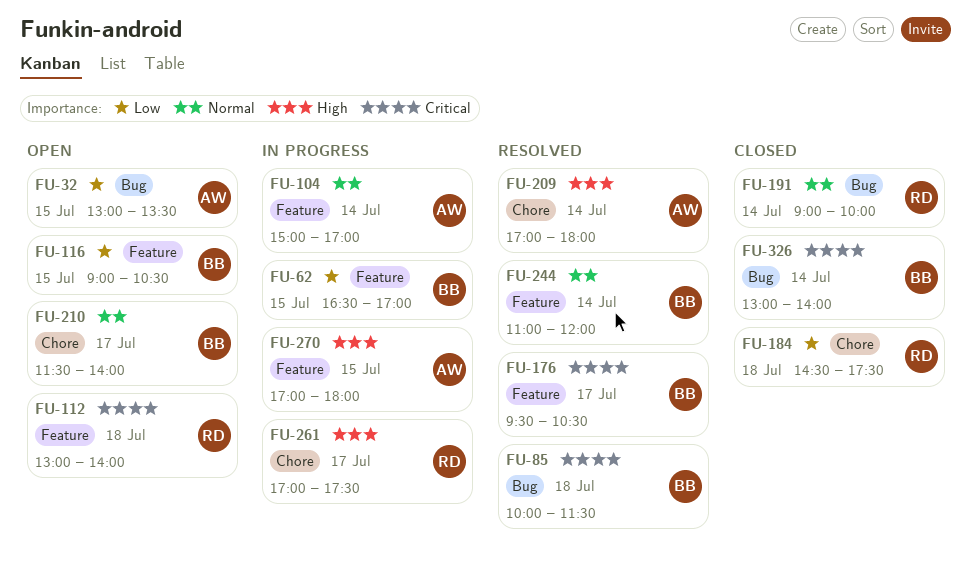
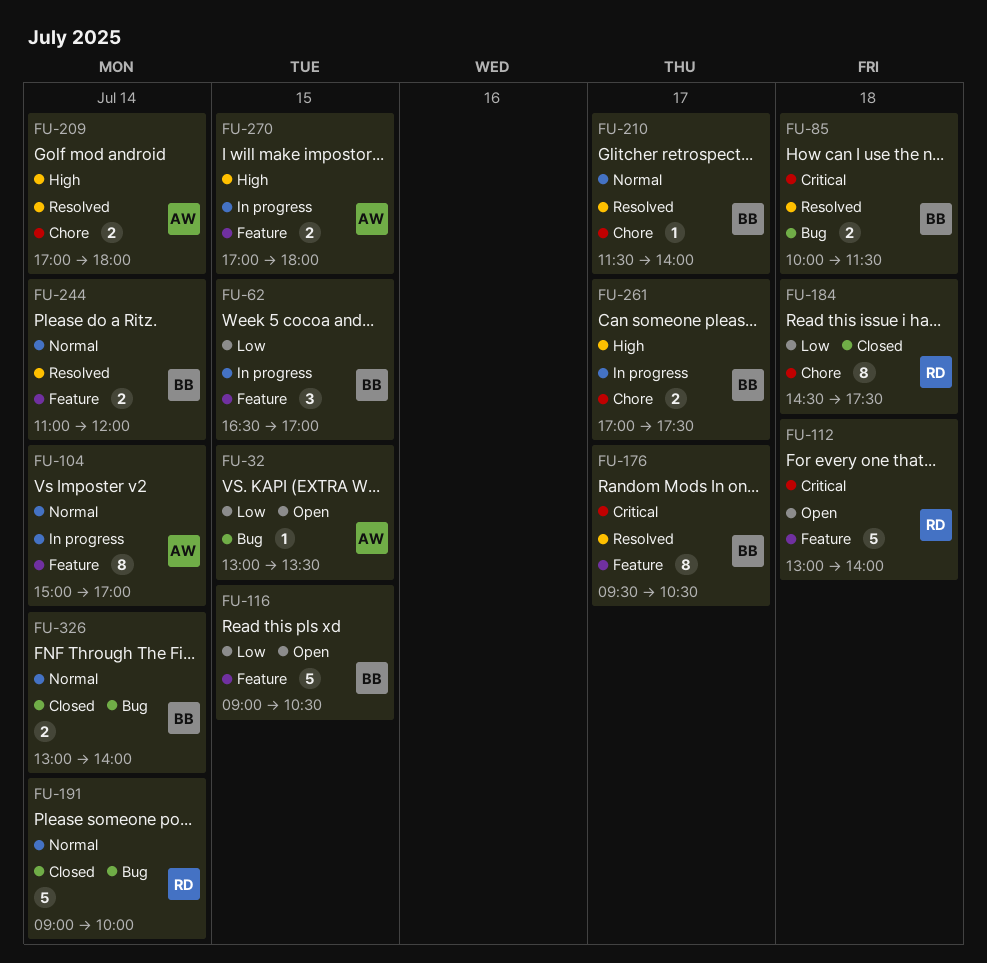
FU-210, status: Open -> Resolved
FU-261, owner: RD -> BB
FU-326, priority: Critical -> Normal

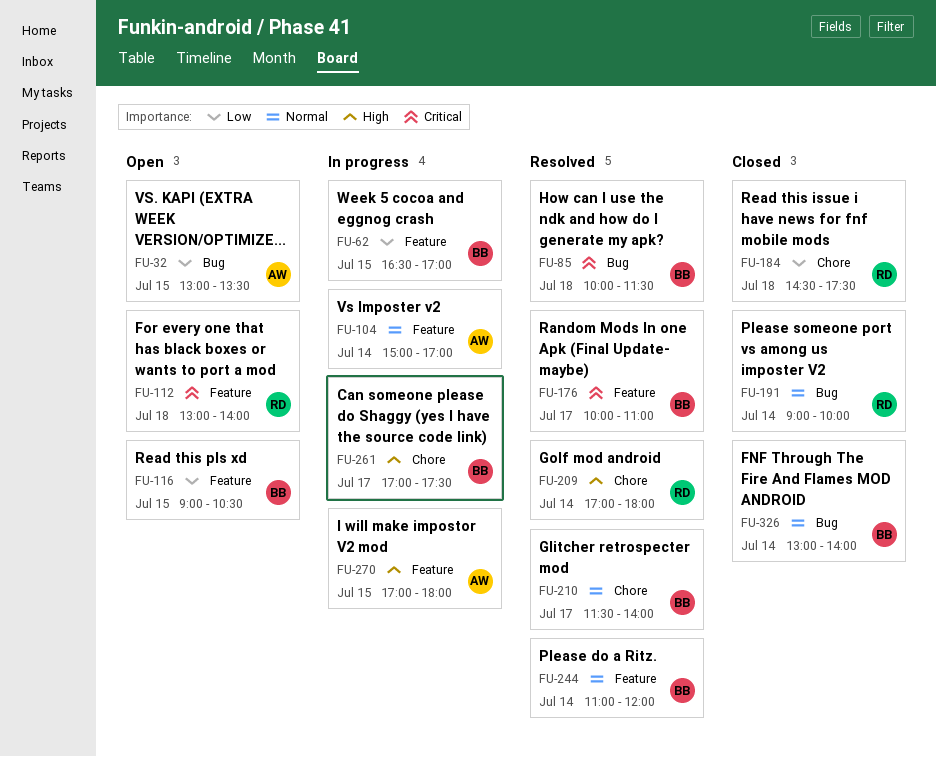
FU-176, begins: 09:30 -> 10:00
FU-176, ends: 10:30 -> 11:00
FU-209, owner: AW -> RD

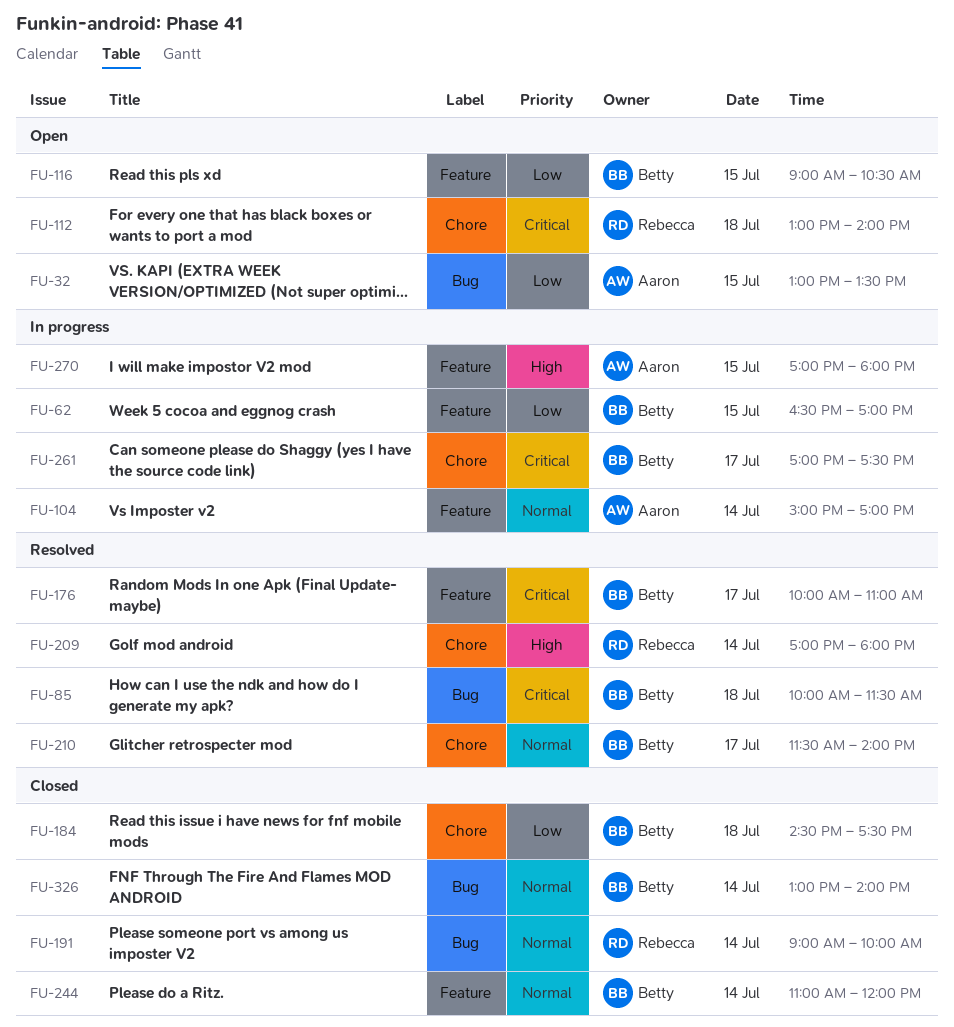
FU-112, label: Feature -> Chore
FU-184, owner: Rebecca -> Betty
FU-244, status: Resolved -> Closed
FU-261, priority: High -> Critical

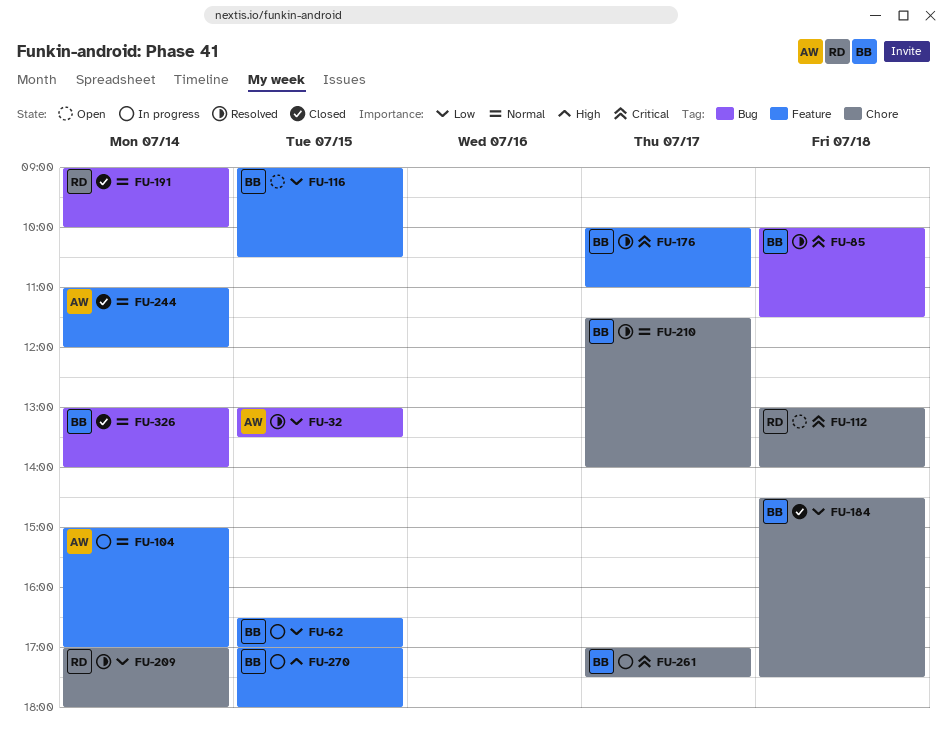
FU-32, status: Open -> Resolved
FU-209, priority: High -> Low
FU-244, owner: Betty -> Aaron
FU-270, owner: Aaron -> Betty

